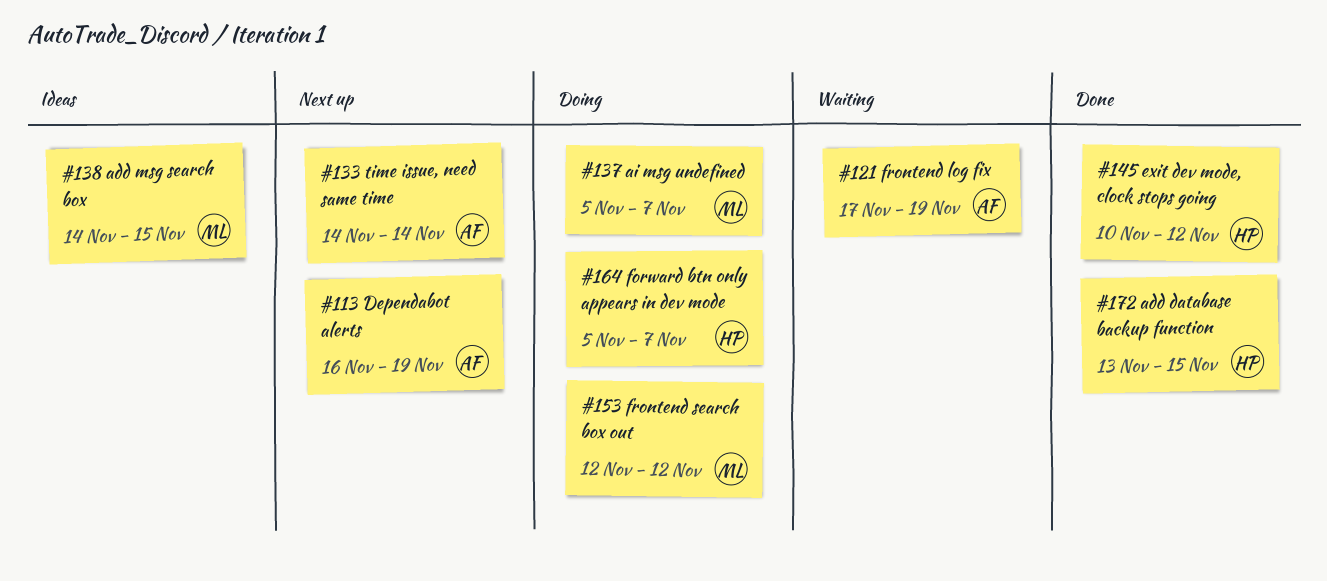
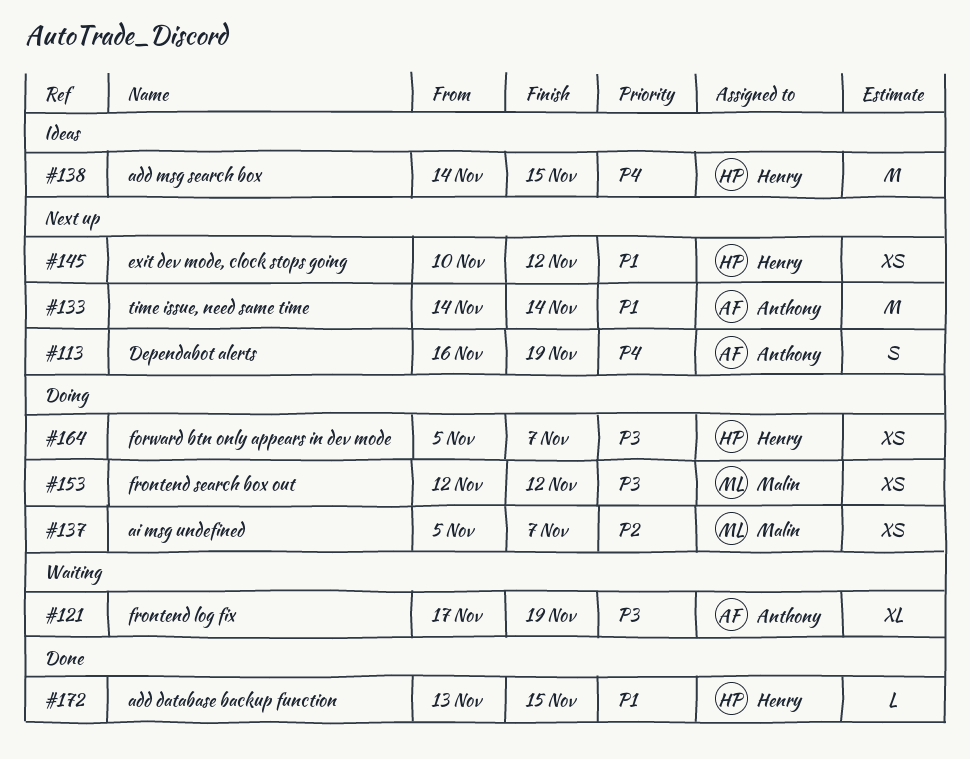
#138, owner: Malin -> Henry
#145, status: Done -> Next up

